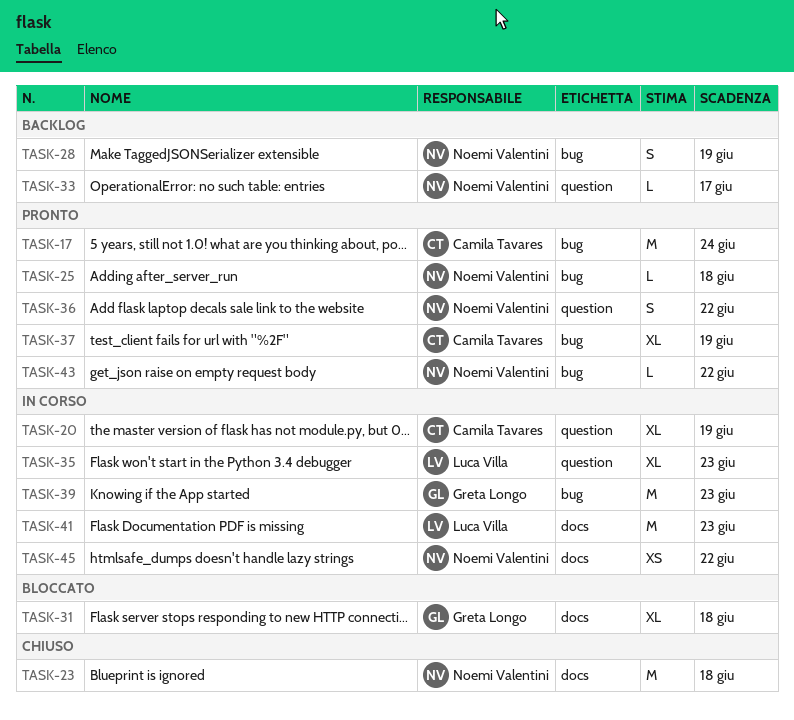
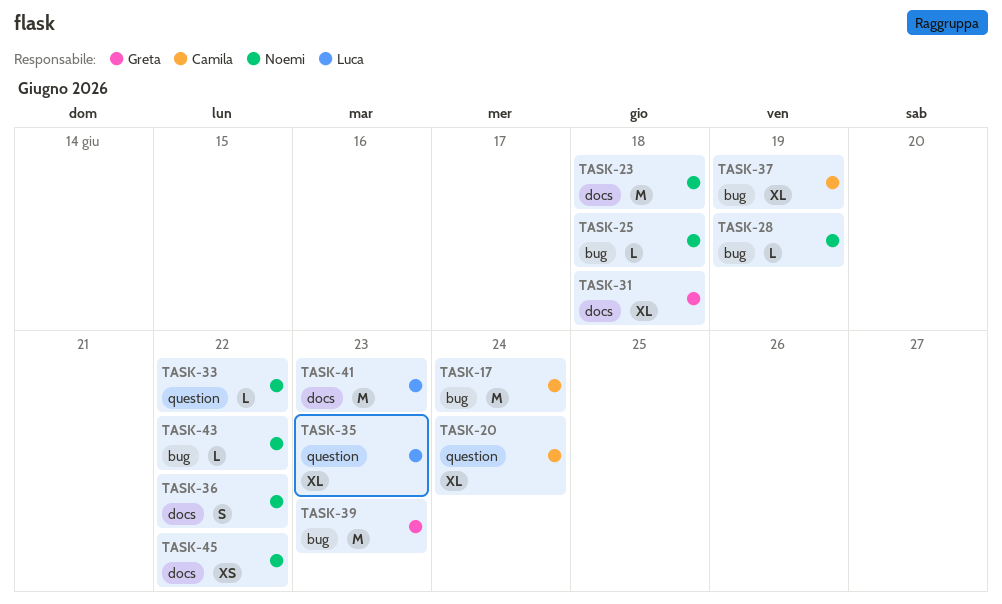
TASK-20, due: Jun 19 -> Jun 24
TASK-28, estimate: S -> L
TASK-33, due: Jun 17 -> Jun 22
TASK-36, label: question -> docs

